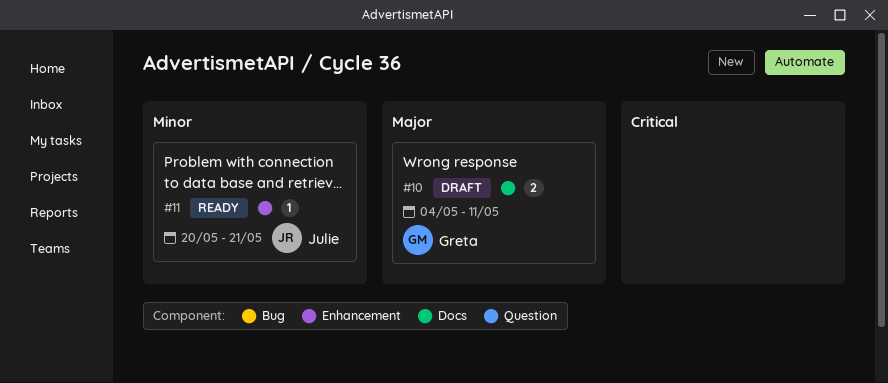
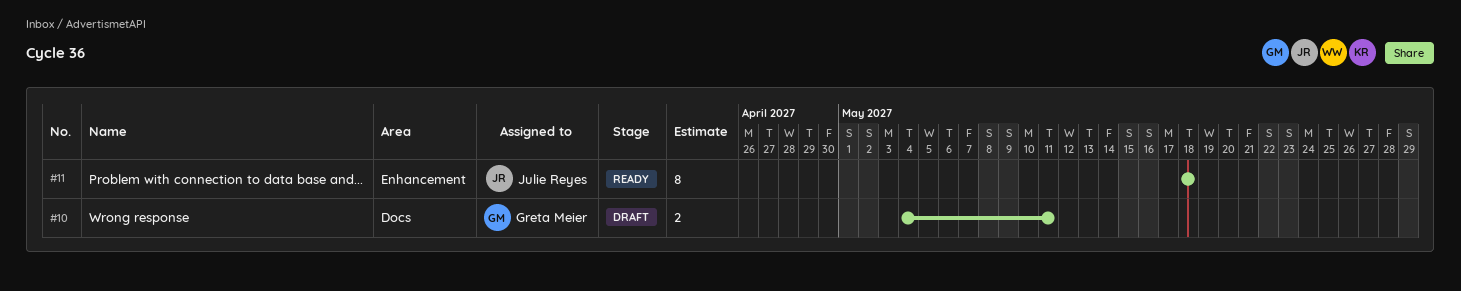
#11, estimate: 1 -> 8
#11, start: May 20 -> May 18
#11, due: May 21 -> May 18

